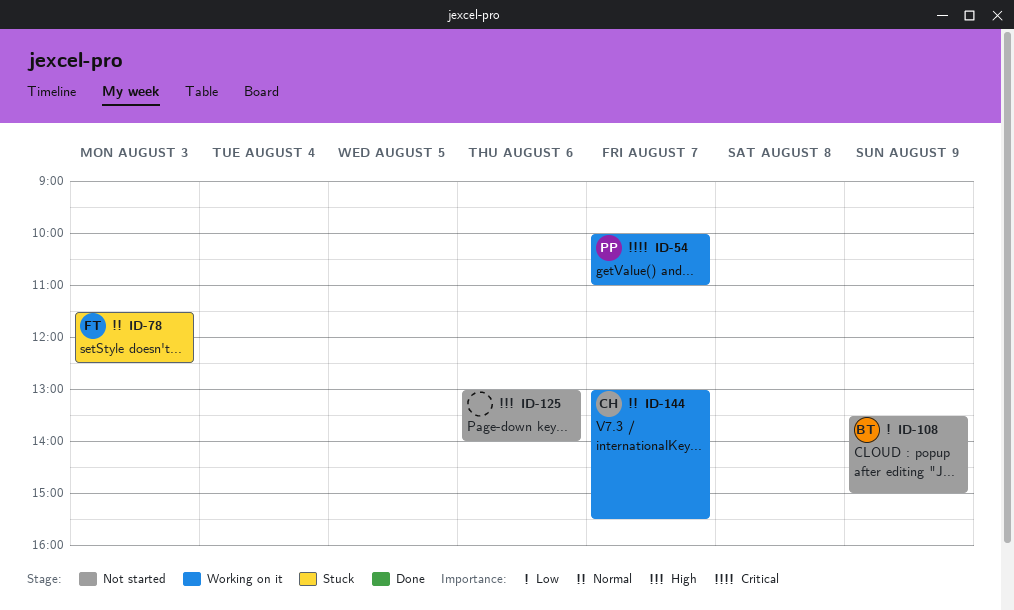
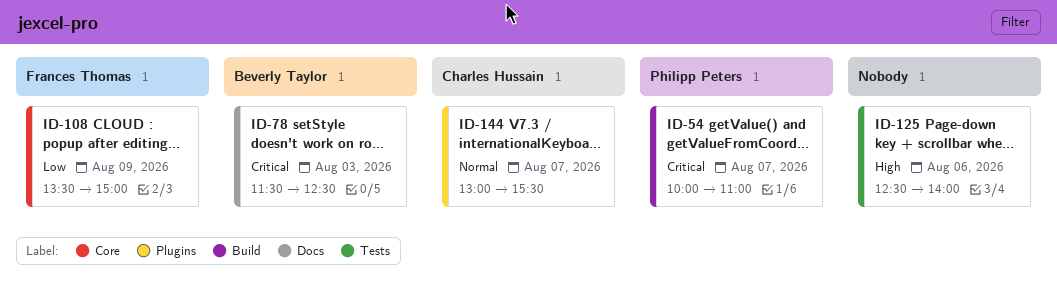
ID-78, owner: Frances Thomas -> Beverly Taylor
ID-78, priority: Normal -> Critical
ID-108, owner: Beverly Taylor -> Frances Thomas
ID-125, begins: 13:00 -> 12:30

